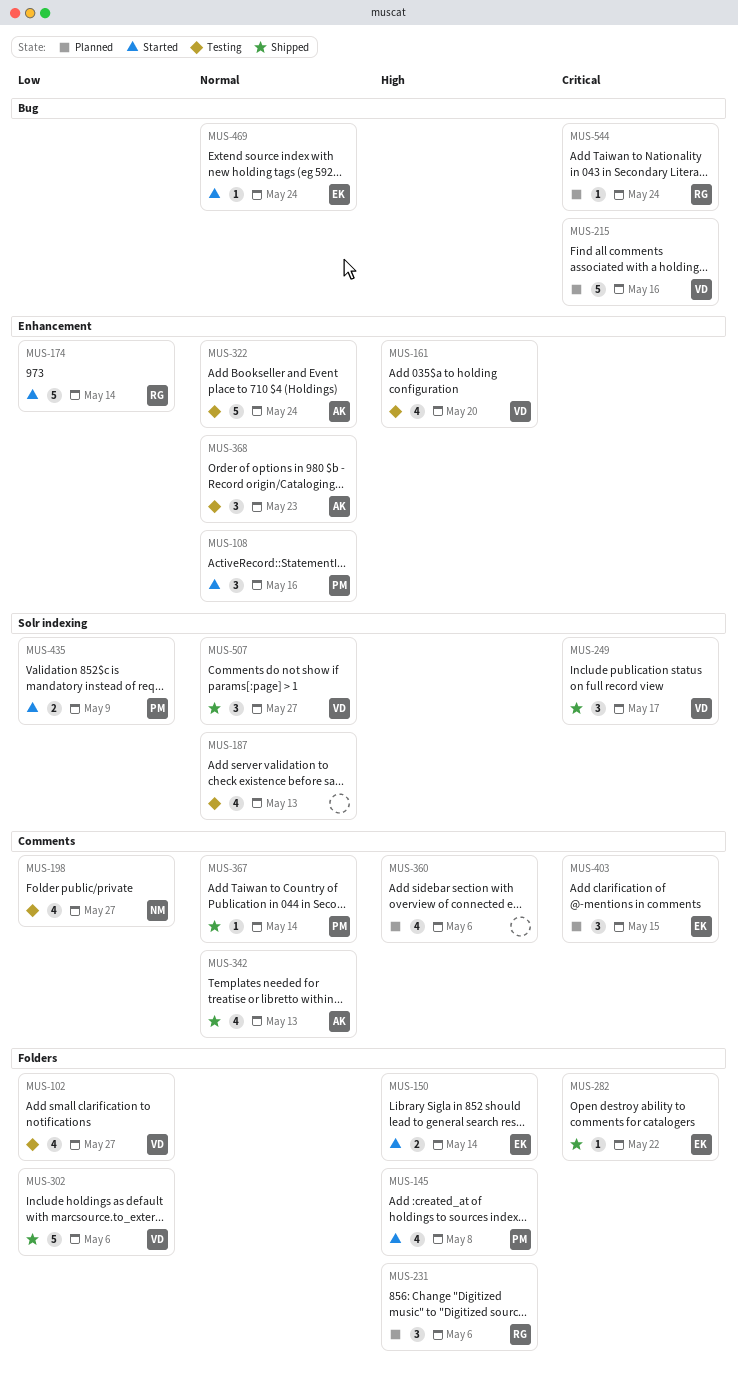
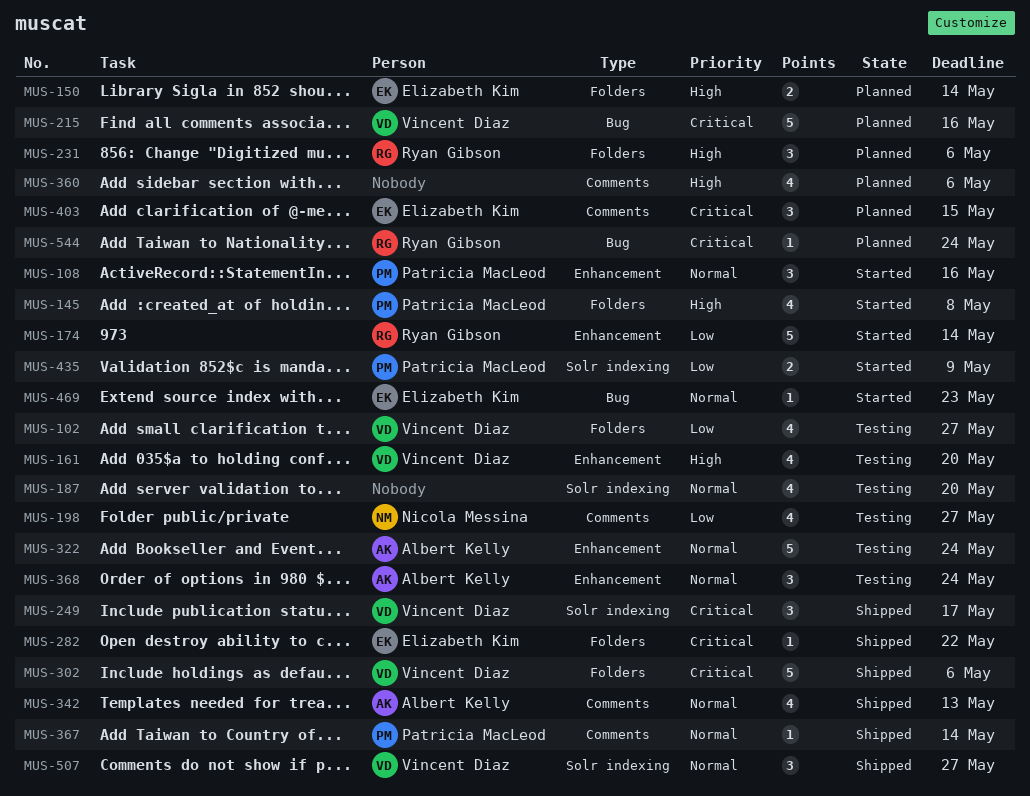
MUS-150, status: Started -> Planned
MUS-187, due: May 13 -> May 20
MUS-302, priority: Low -> Critical
MUS-368, due: May 23 -> May 24
MUS-469, due: May 24 -> May 23

